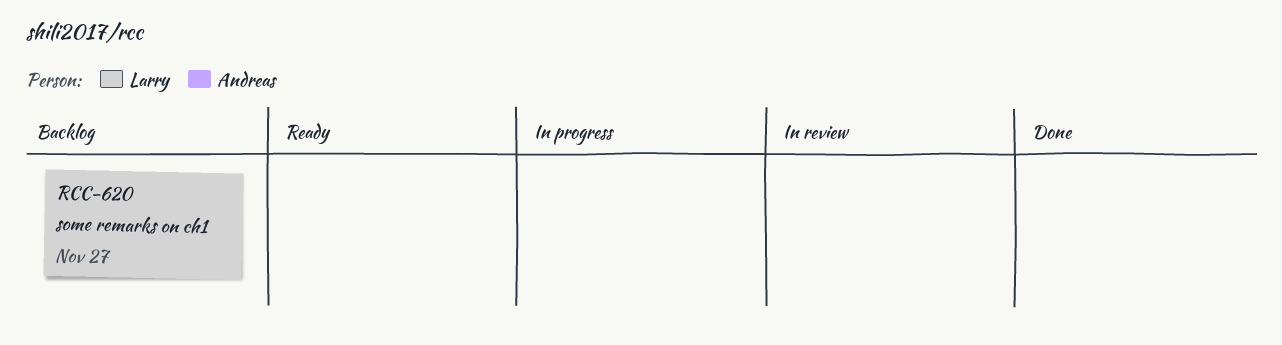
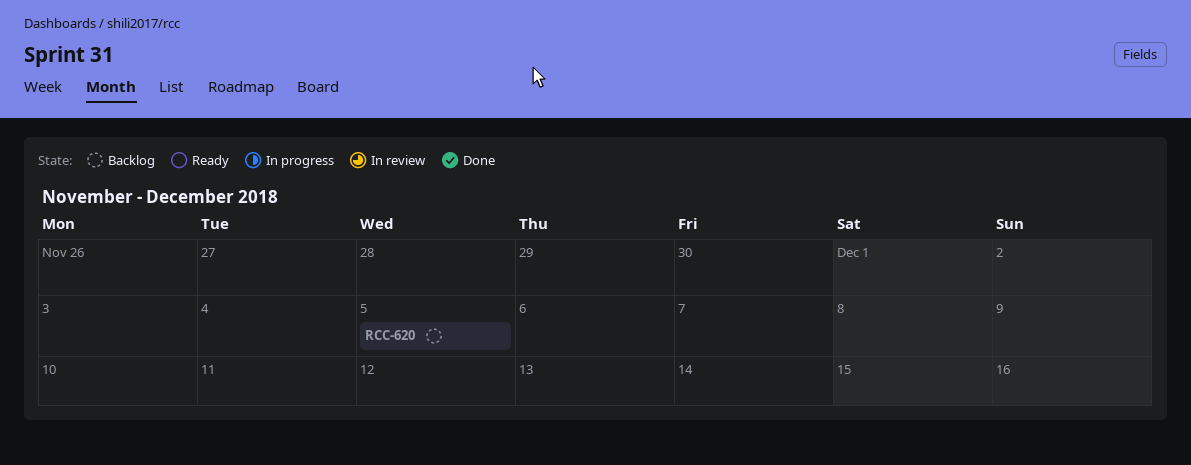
RCC-620, due: Nov 27 -> Dec 5

